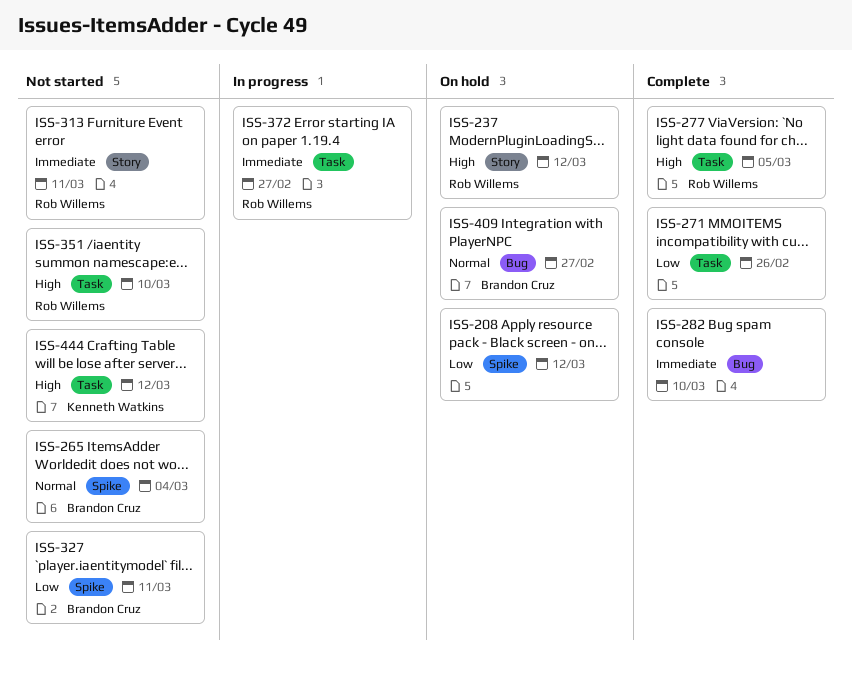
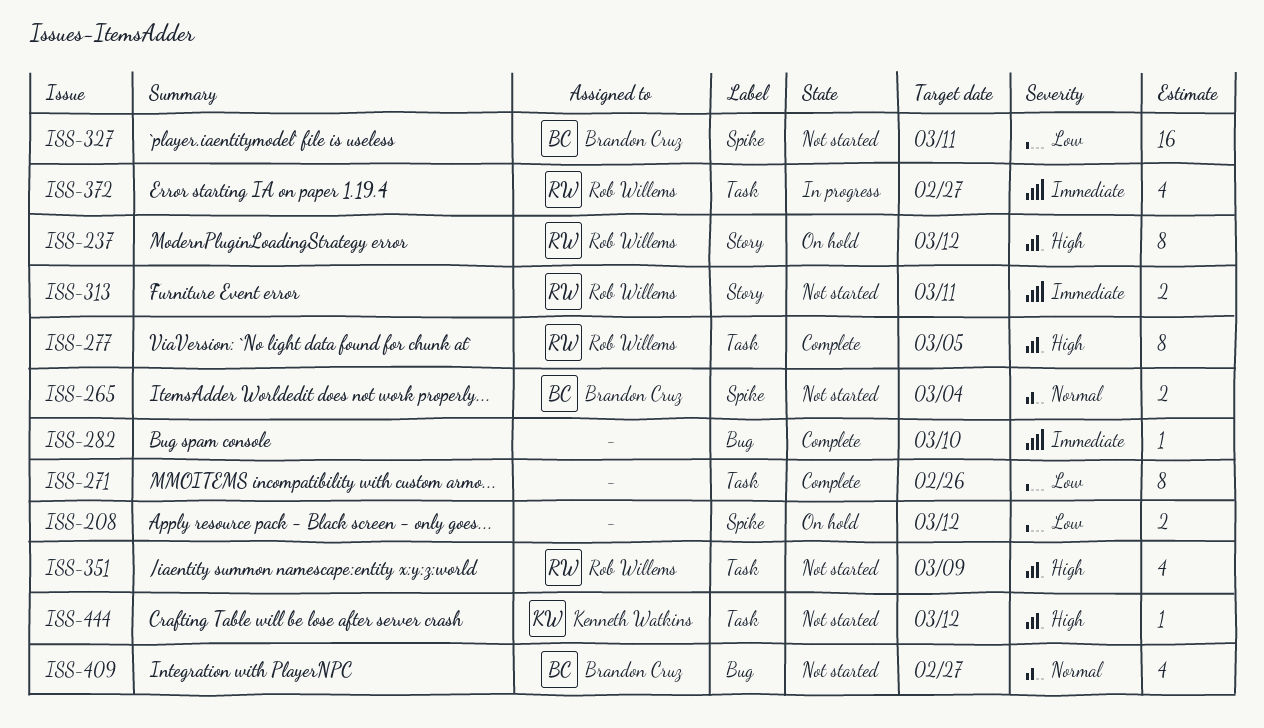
ISS-351, due: Mar 10 -> Mar 9
ISS-409, status: On hold -> Not started

